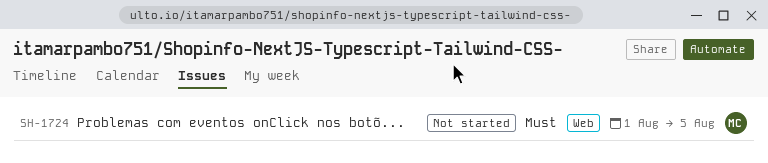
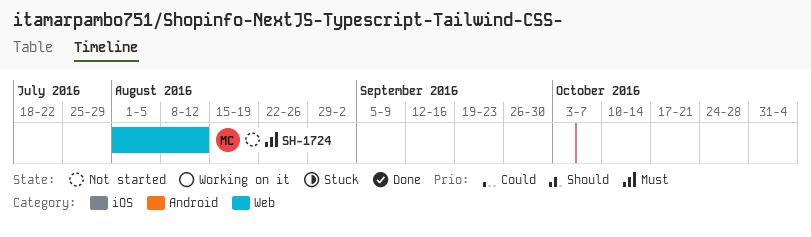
SH-1724, due: Aug 5 -> Aug 12

